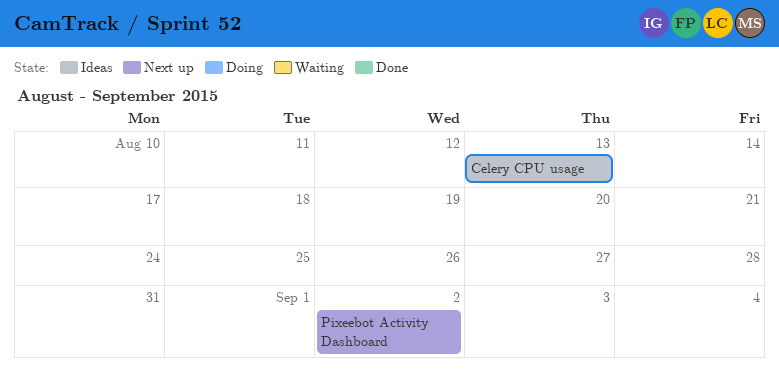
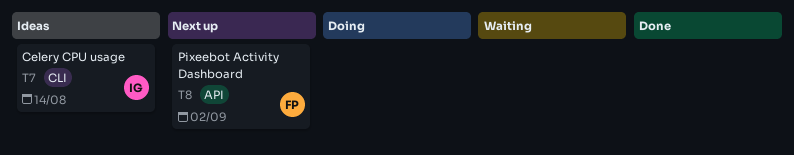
Celery CPU usage, due: Aug 13 -> Aug 14

